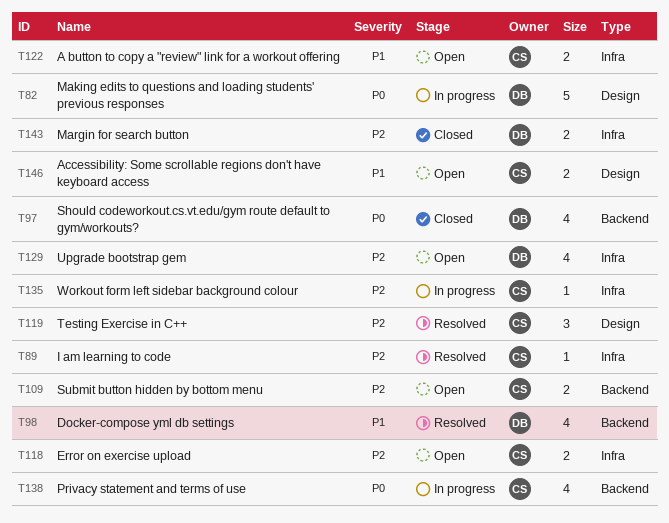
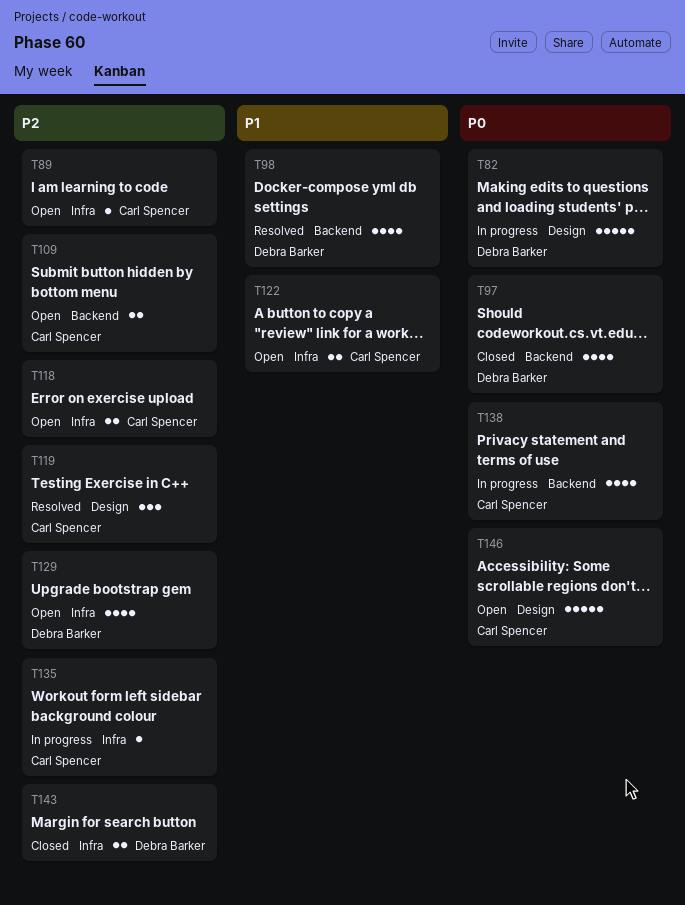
T89, status: Resolved -> Open
T146, priority: P1 -> P0
T146, estimate: 2 -> 5

